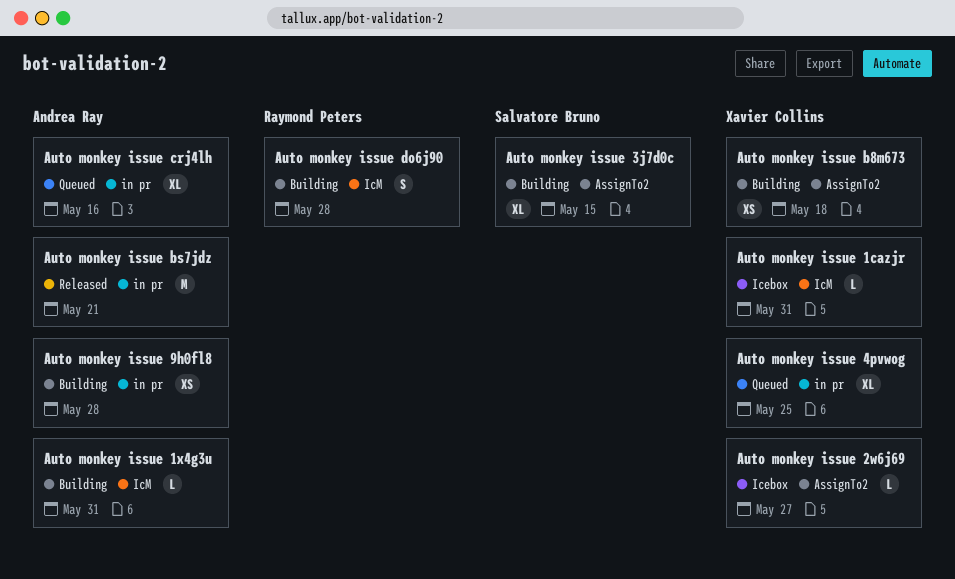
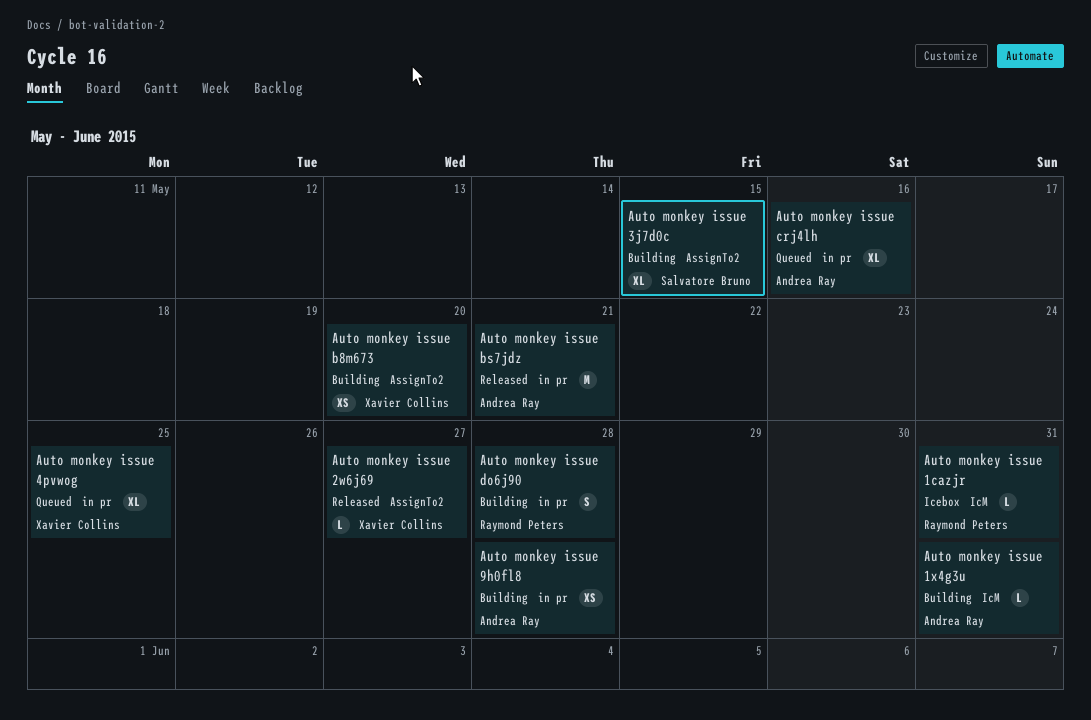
Auto monkey issue 1cazjr, owner: Xavier Collins -> Raymond Peters
Auto monkey issue 2w6j69, status: Icebox -> Released
Auto monkey issue b8m673, due: May 18 -> May 20
Auto monkey issue do6j90, label: IcM -> in pr

